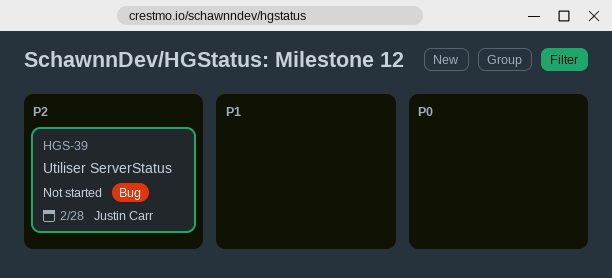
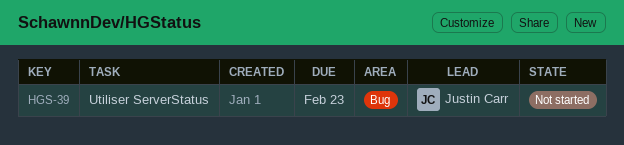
HGS-39, due: Feb 28 -> Feb 23

